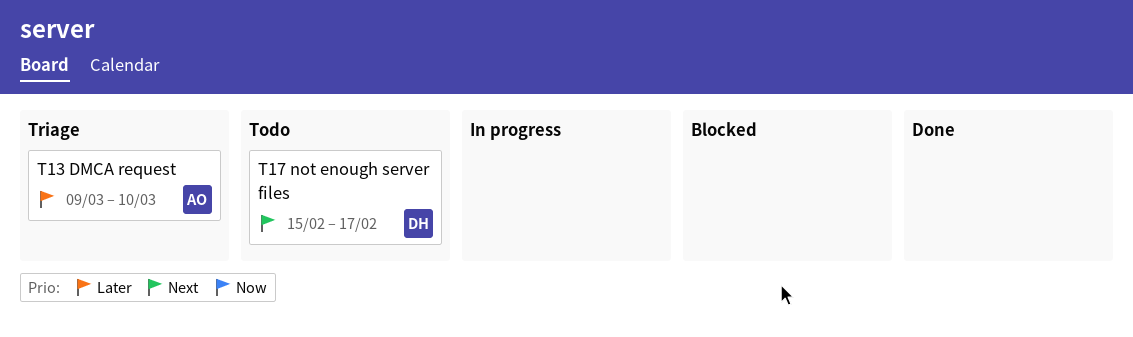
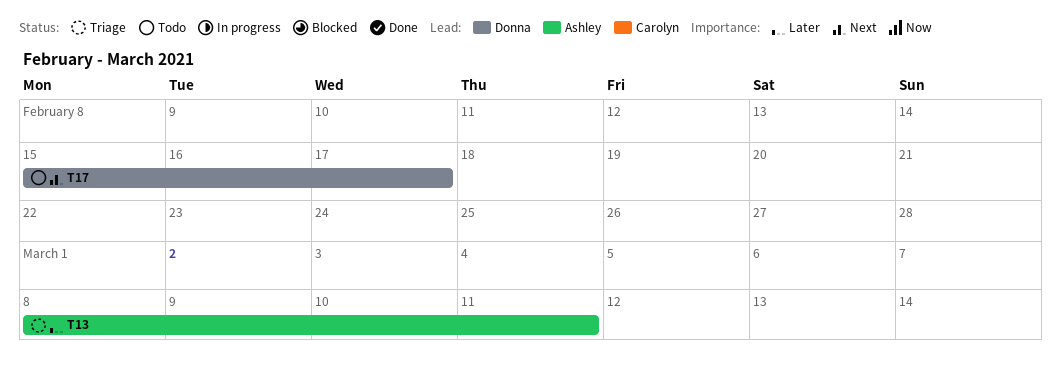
T13, start: Mar 9 -> Mar 8
T13, due: Mar 10 -> Mar 11

